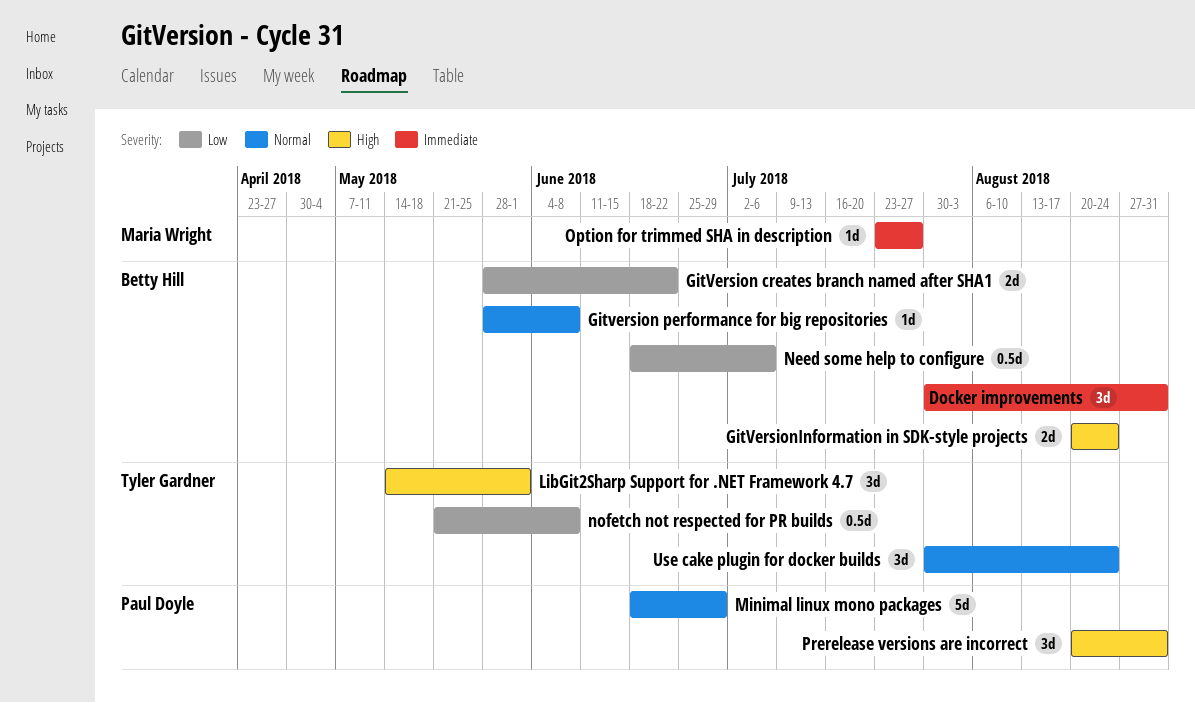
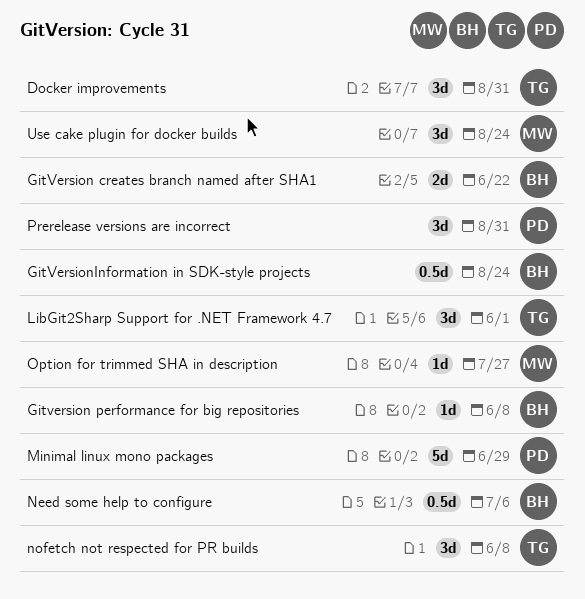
Docker improvements, owner: Betty Hill -> Tyler Gardner
GitVersionInformation in SDK-style projects, estimate: 2d -> 0.5d
nofetch not respected for PR builds, estimate: 0.5d -> 3d
Use cake plugin for docker builds, owner: Tyler Gardner -> Maria Wright

